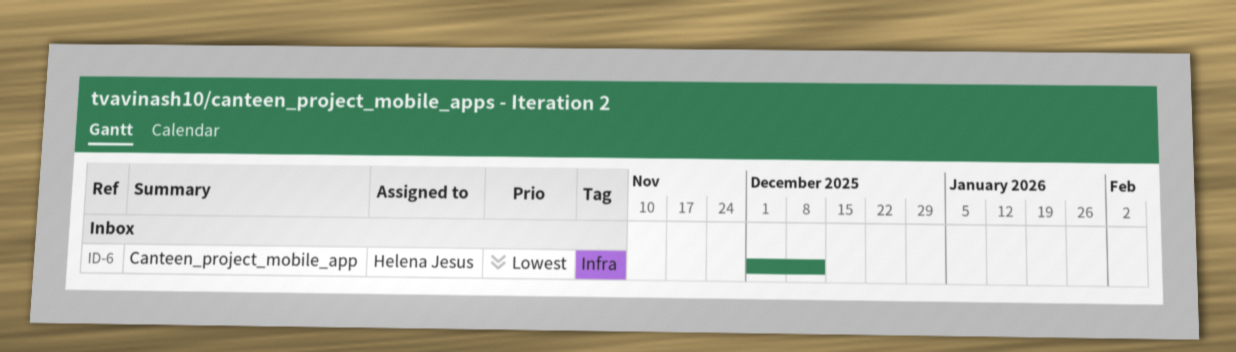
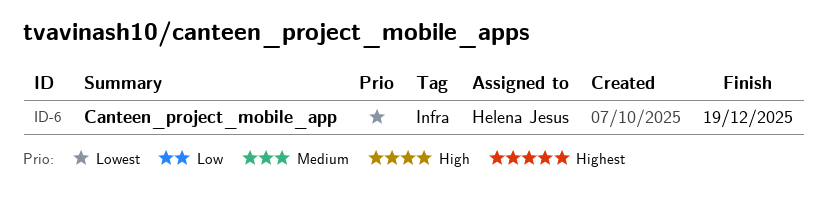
ID-6, due: Dec 12 -> Dec 19

